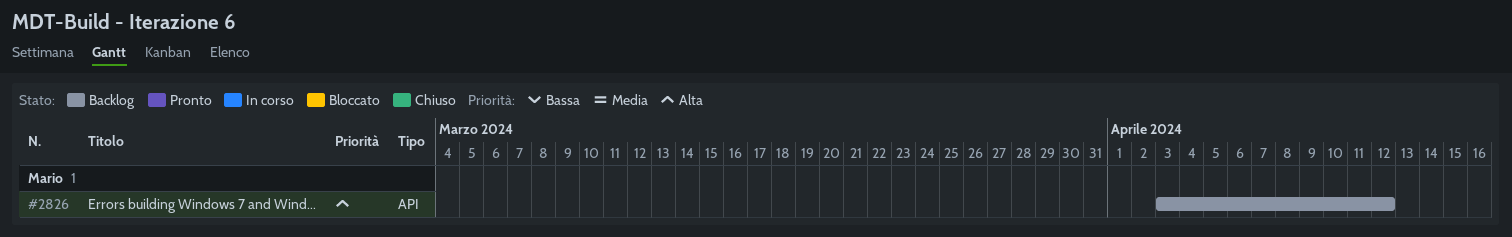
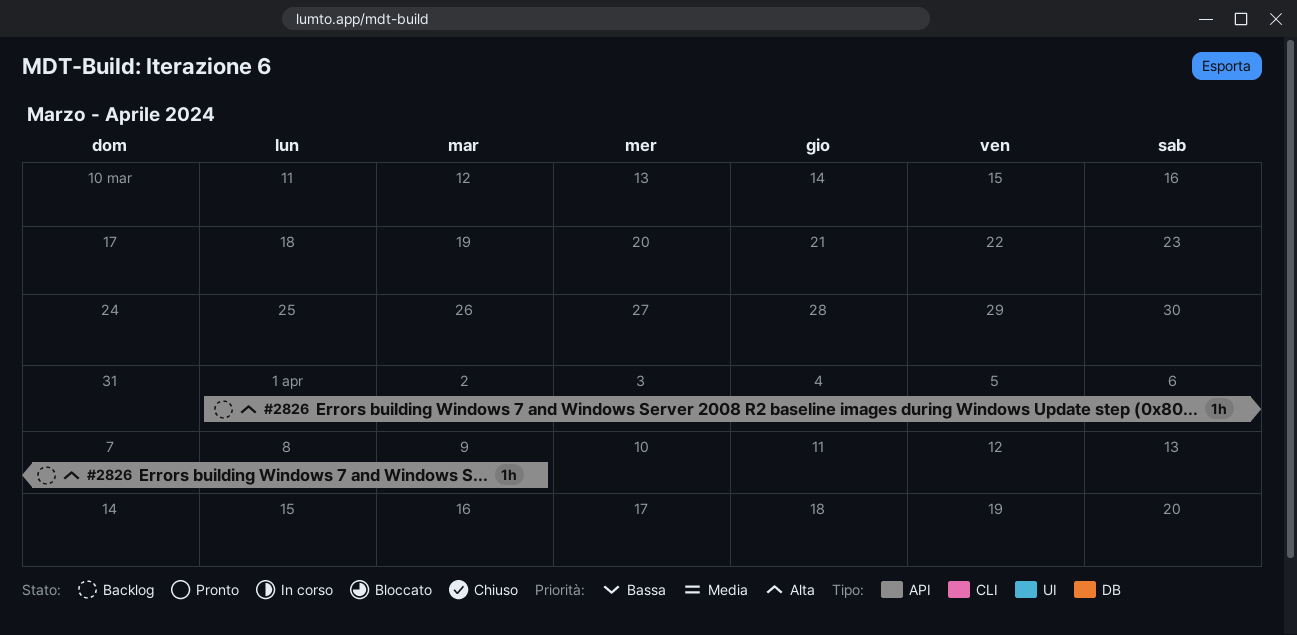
#2826, start: Apr 3 -> Apr 1
#2826, due: Apr 12 -> Apr 9

